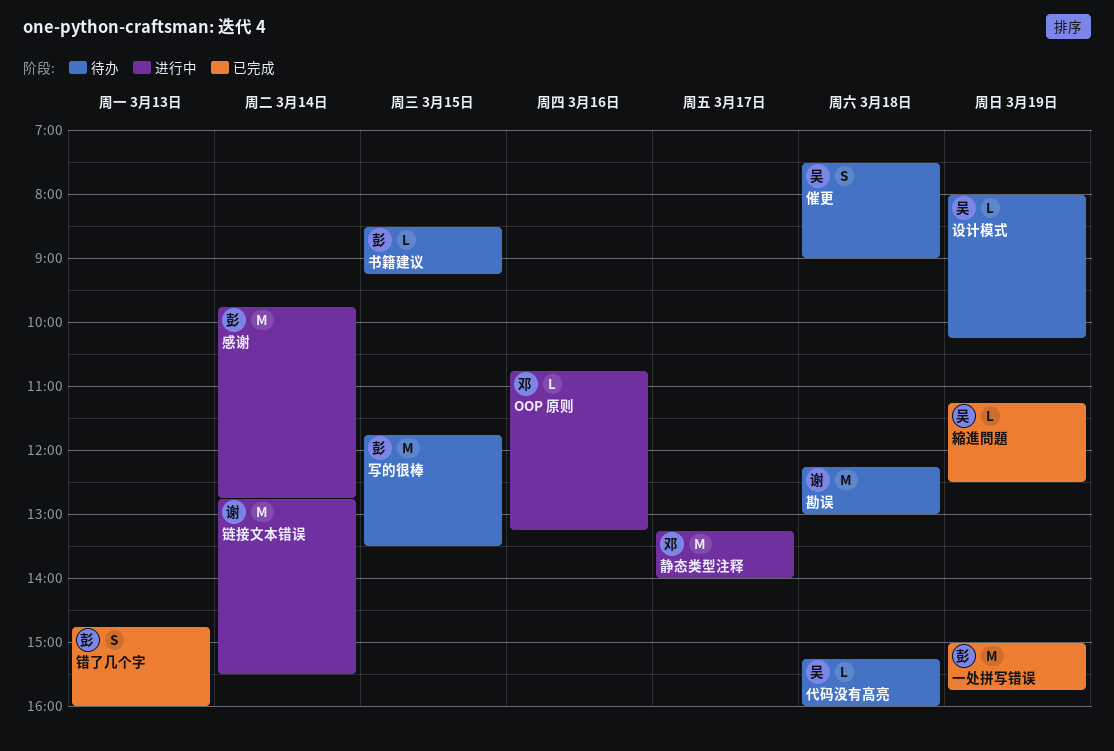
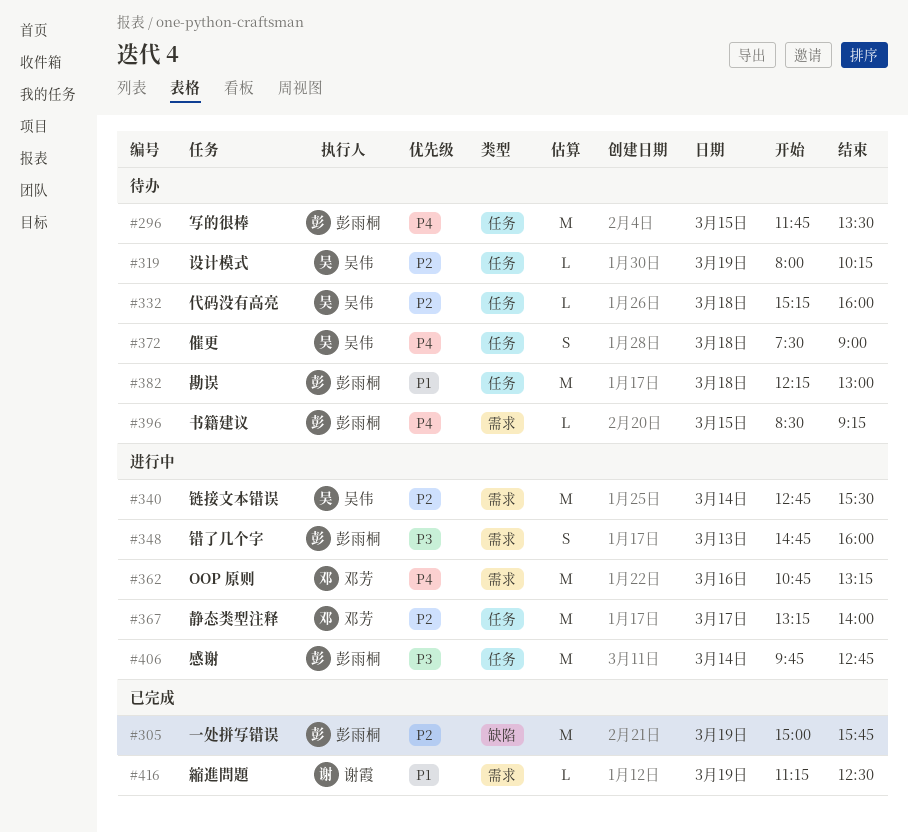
OOP 原则, estimate: L -> M
勘误, owner: 谢霞 -> 彭雨桐
縮進問題, owner: 吴伟 -> 谢霞
链接文本错误, owner: 谢霞 -> 吴伟
错了几个字, status: 已完成 -> 进行中

